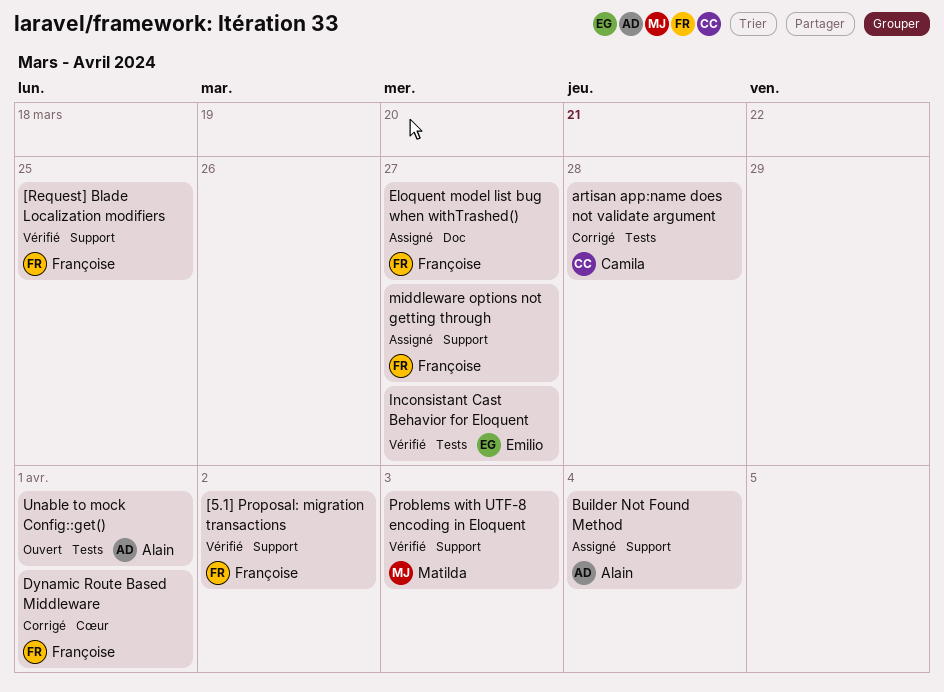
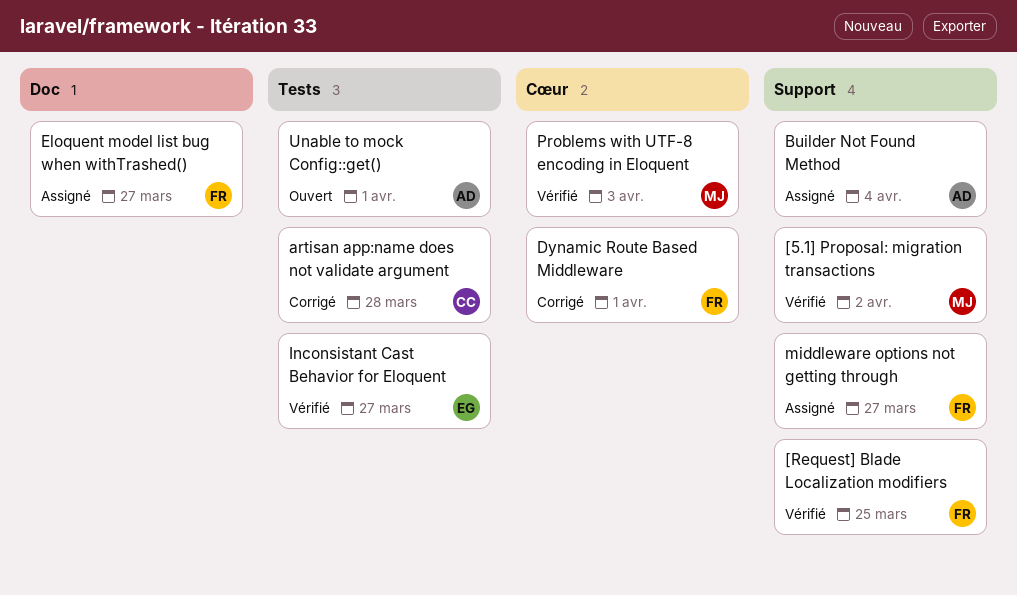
[5.1] Proposal: migration transactions, owner: Françoise -> Matilda
Problems with UTF-8 encoding in Eloquent, label: Support -> Cœur

